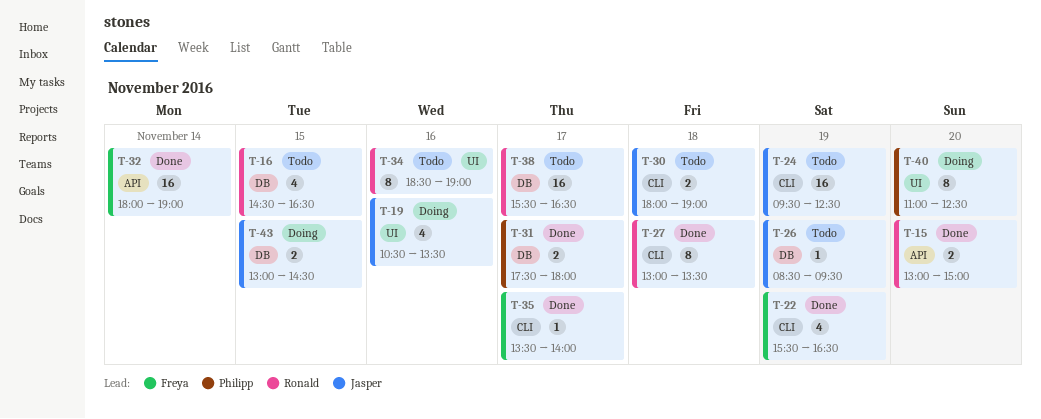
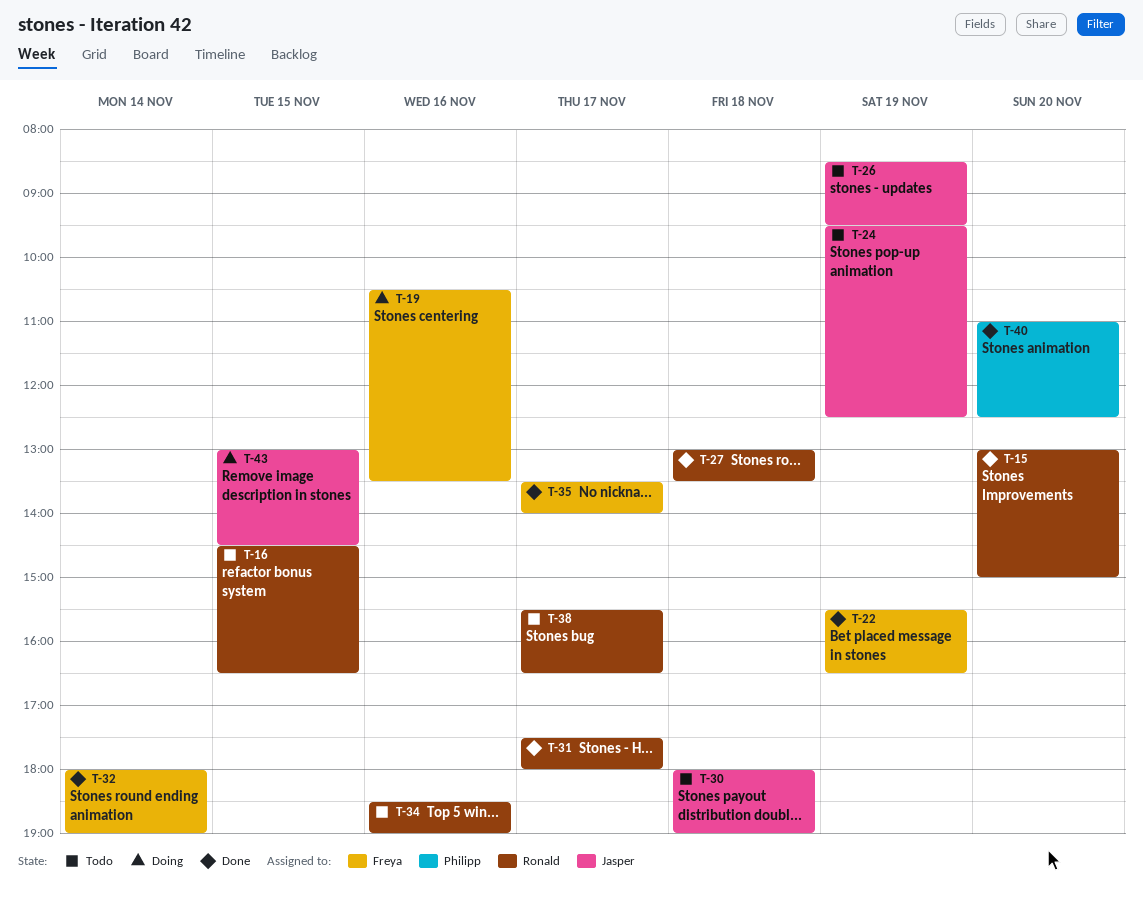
T-19, owner: Jasper -> Freya
T-31, owner: Philipp -> Ronald
T-40, status: Doing -> Done

